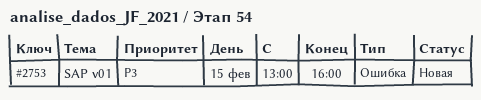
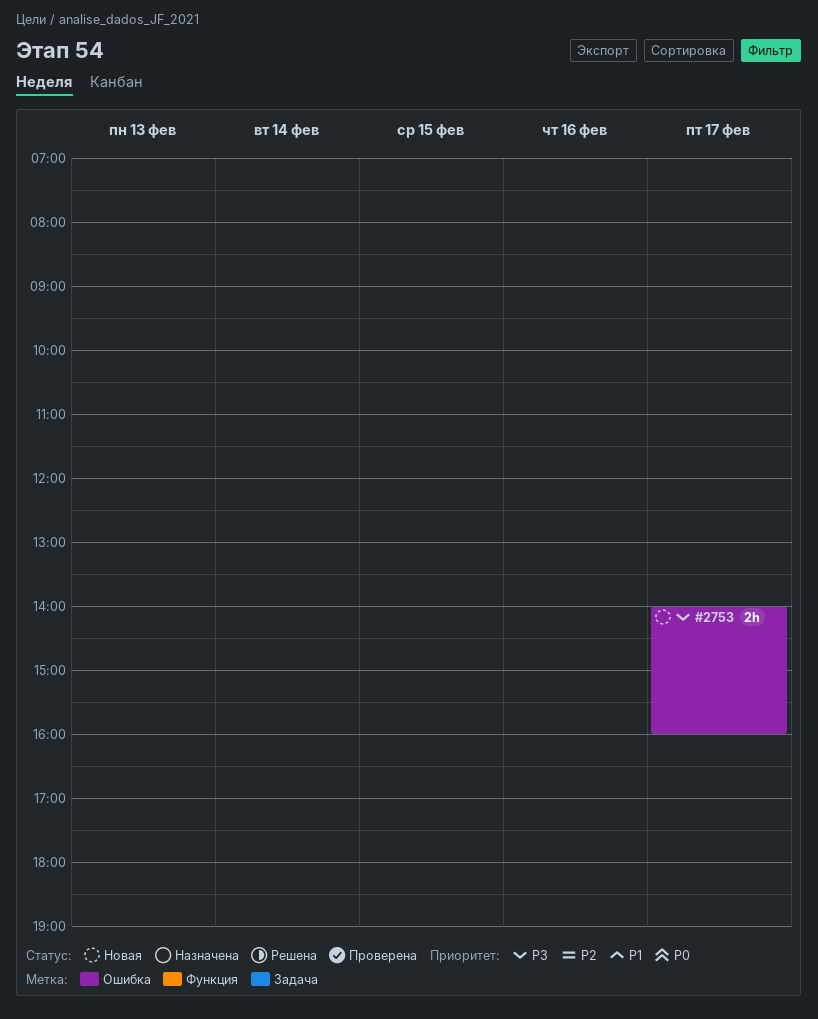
#2753, day: Feb 15 -> Feb 17
#2753, begins: 13:00 -> 14:00

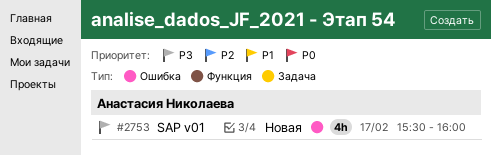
#2753, estimate: 2h -> 4h
#2753, begins: 14:00 -> 15:30

